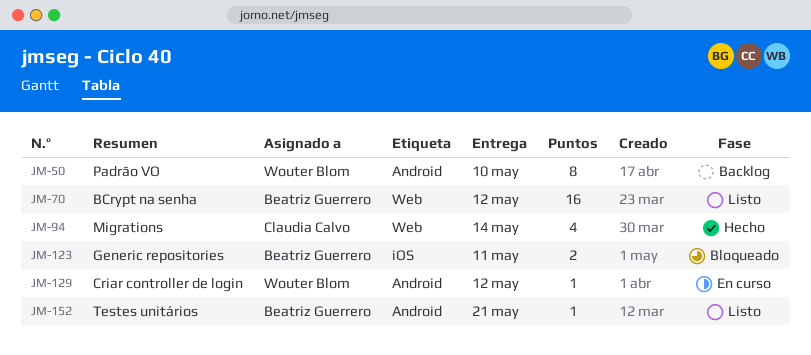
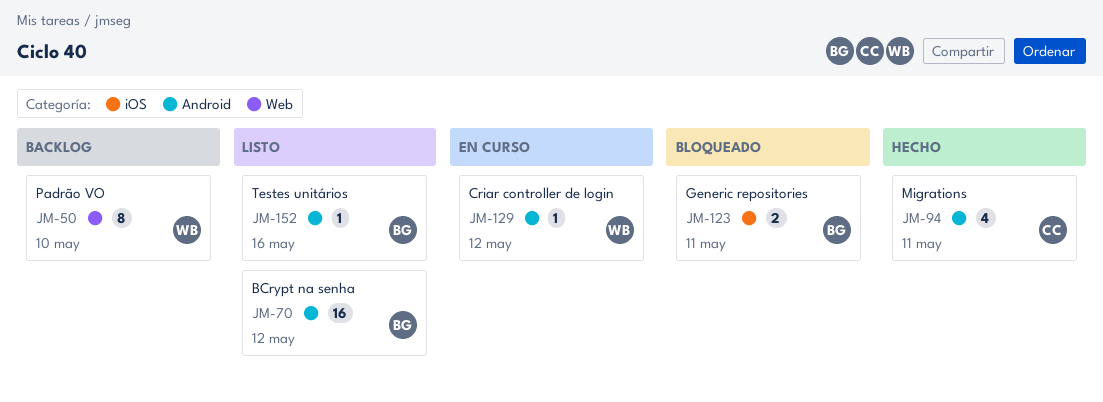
JM-50, label: Android -> Web
JM-70, label: Web -> Android
JM-94, label: Web -> Android
JM-94, due: May 14 -> May 11
JM-152, due: May 21 -> May 16

